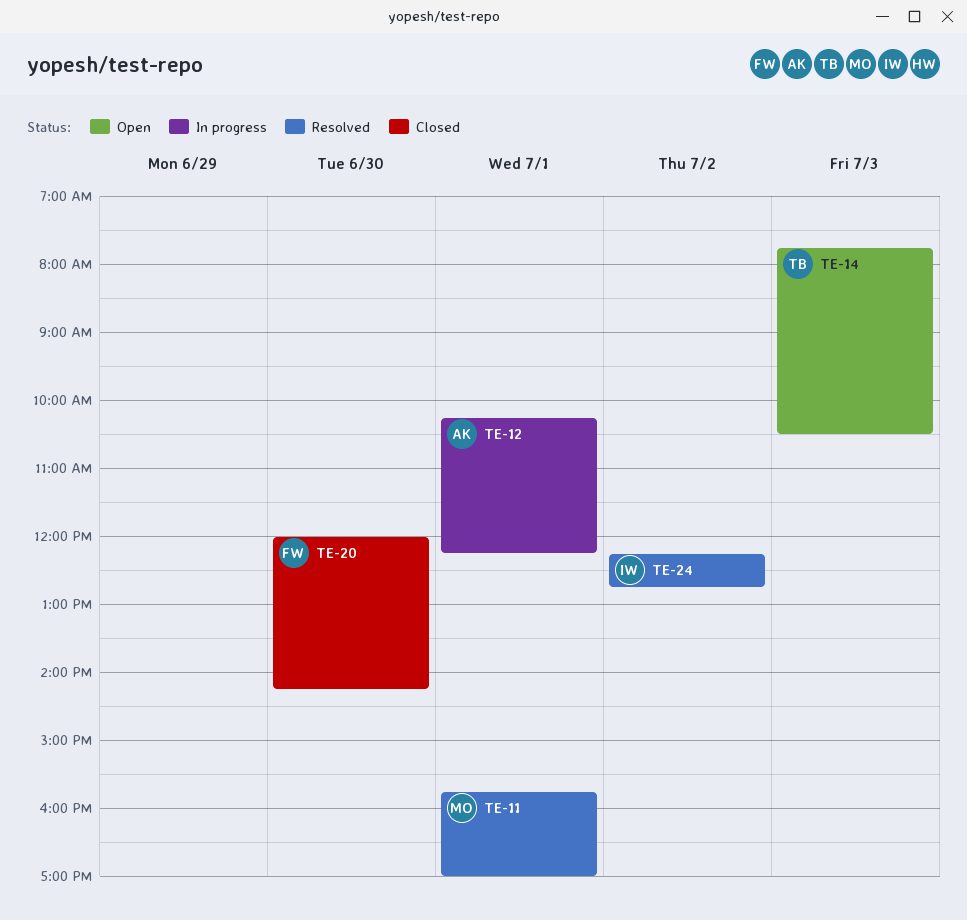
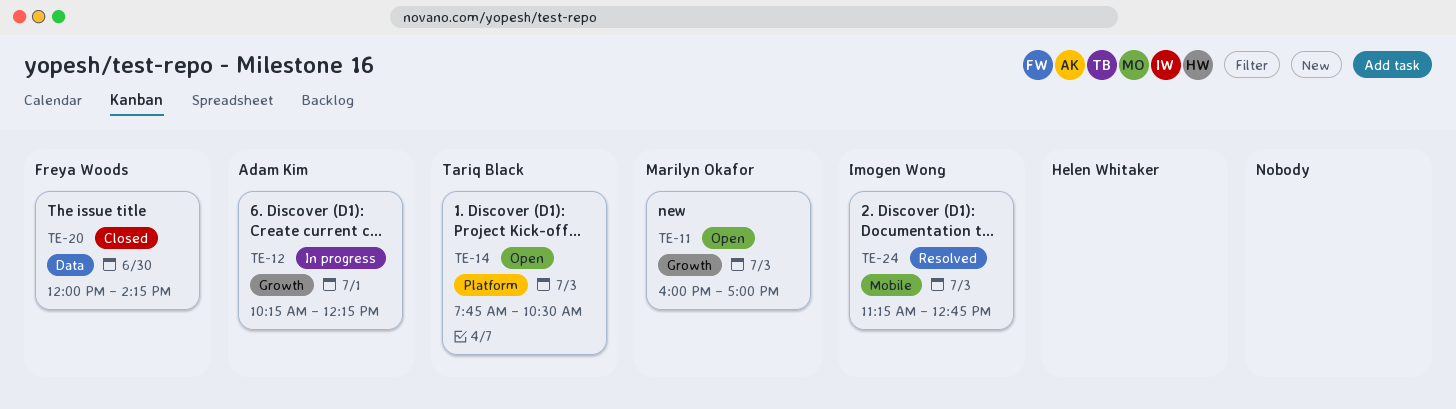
TE-11, status: Resolved -> Open
TE-11, day: Jul 1 -> Jul 3
TE-11, begins: 15:45 -> 16:00
TE-24, day: Jul 2 -> Jul 3
TE-24, begins: 12:15 -> 11:15

